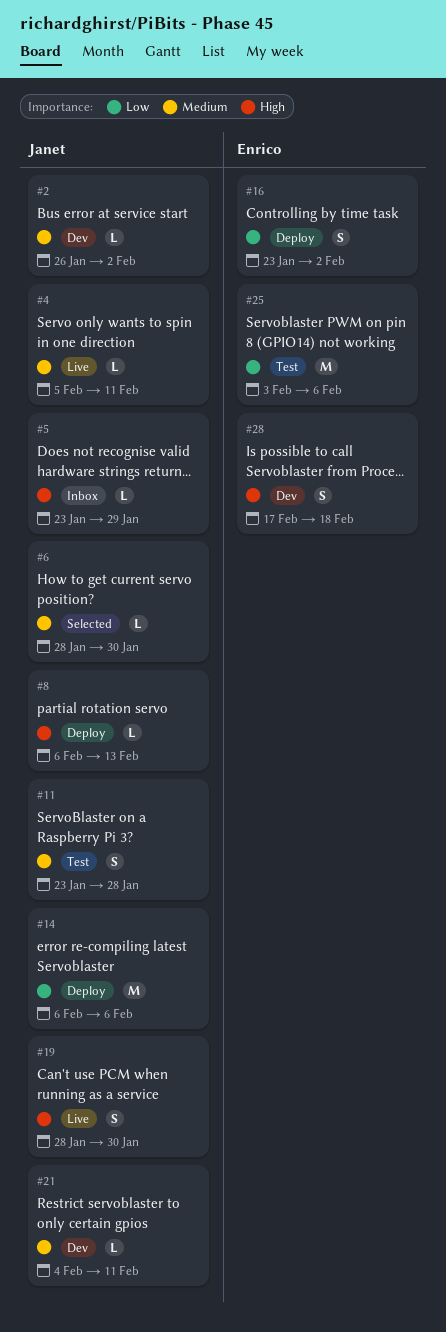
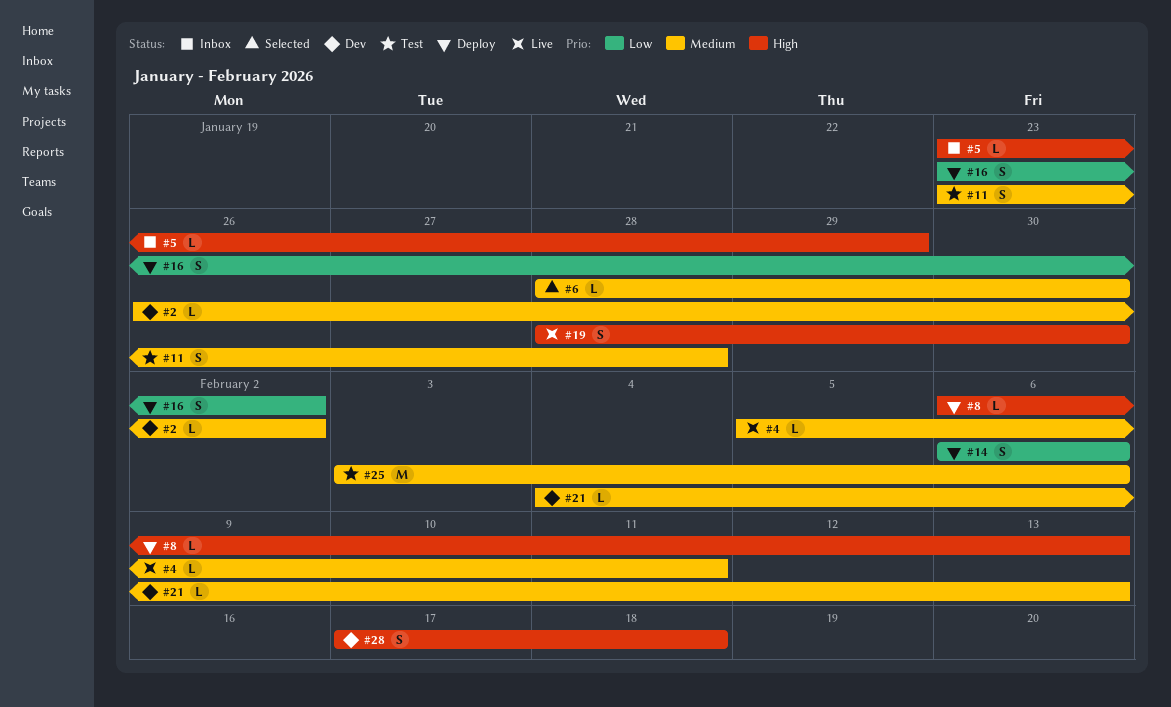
#14, estimate: M -> S
#21, due: Feb 11 -> Feb 13
#25, priority: Low -> Medium

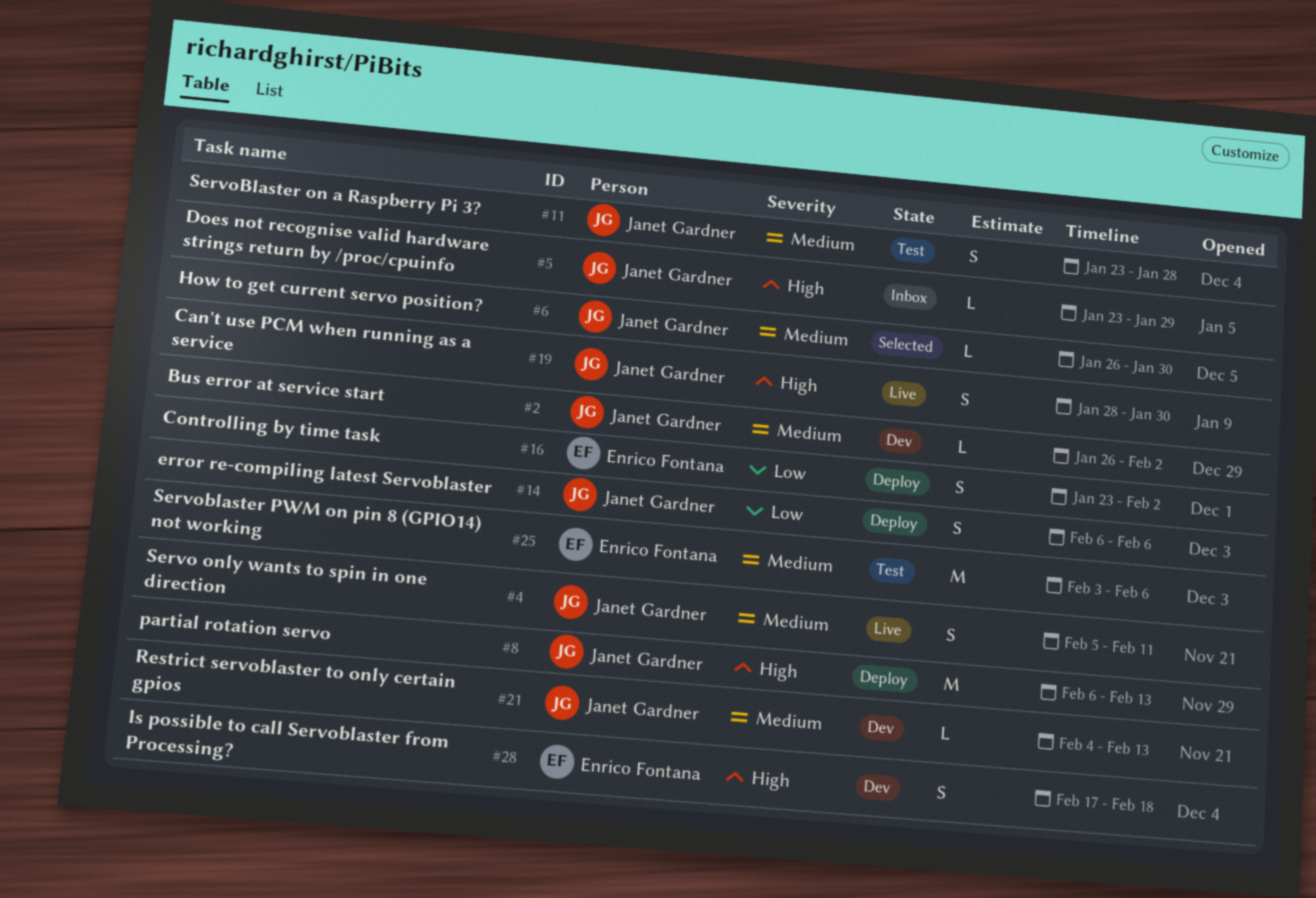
#4, estimate: L -> S
#6, start: Jan 28 -> Jan 26
#8, estimate: L -> M

